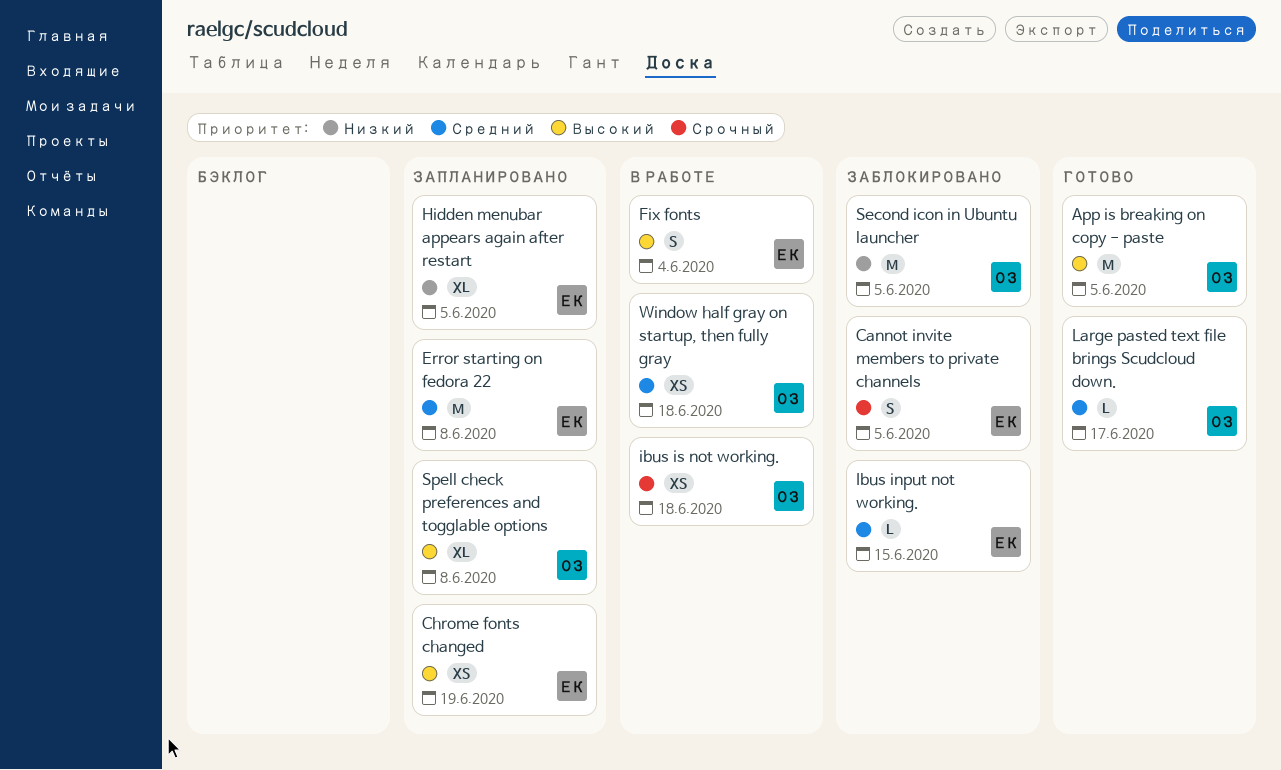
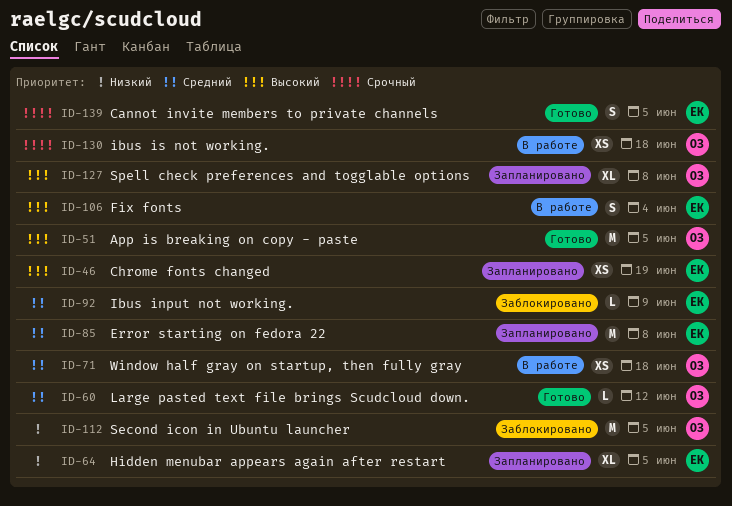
Cannot invite members to private channels, status: Заблокировано -> Готово
Ibus input not working., due: Jun 15 -> Jun 9
Large pasted text file brings Scudcloud down., due: Jun 17 -> Jun 12

